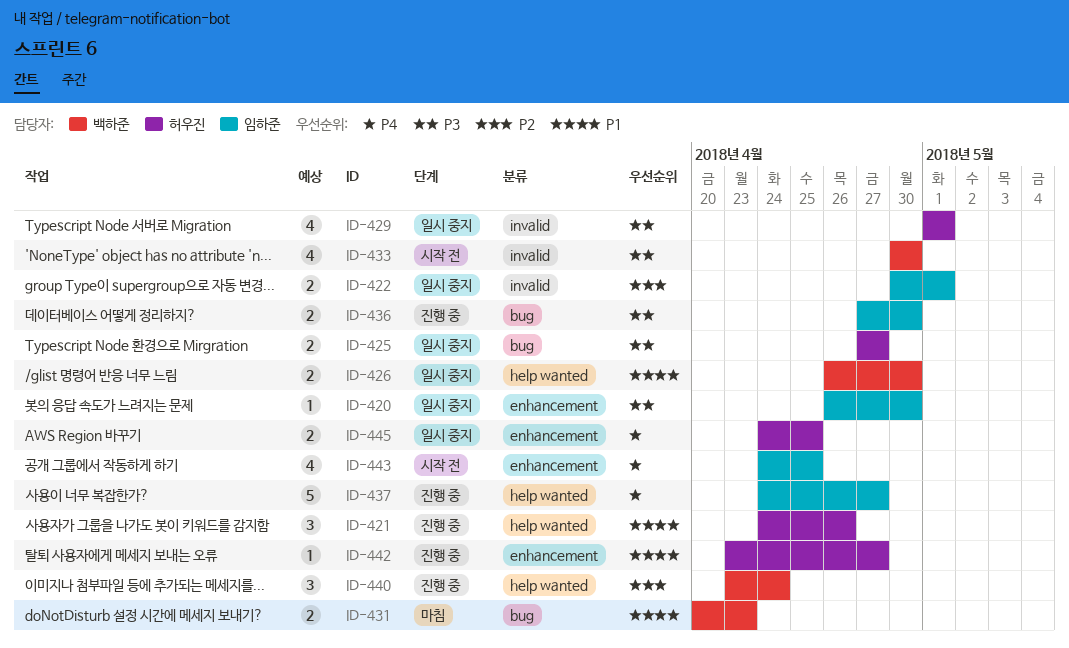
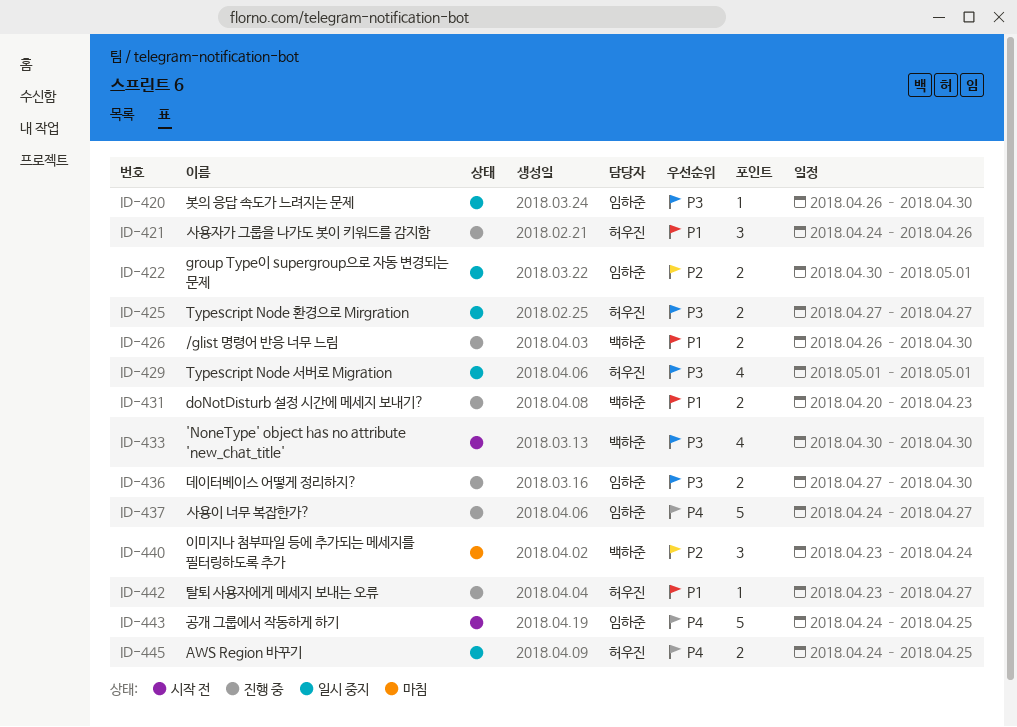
ID-426, status: 일시 중지 -> 진행 중
ID-431, status: 마침 -> 진행 중
ID-440, status: 진행 중 -> 마침
ID-443, estimate: 4 -> 5

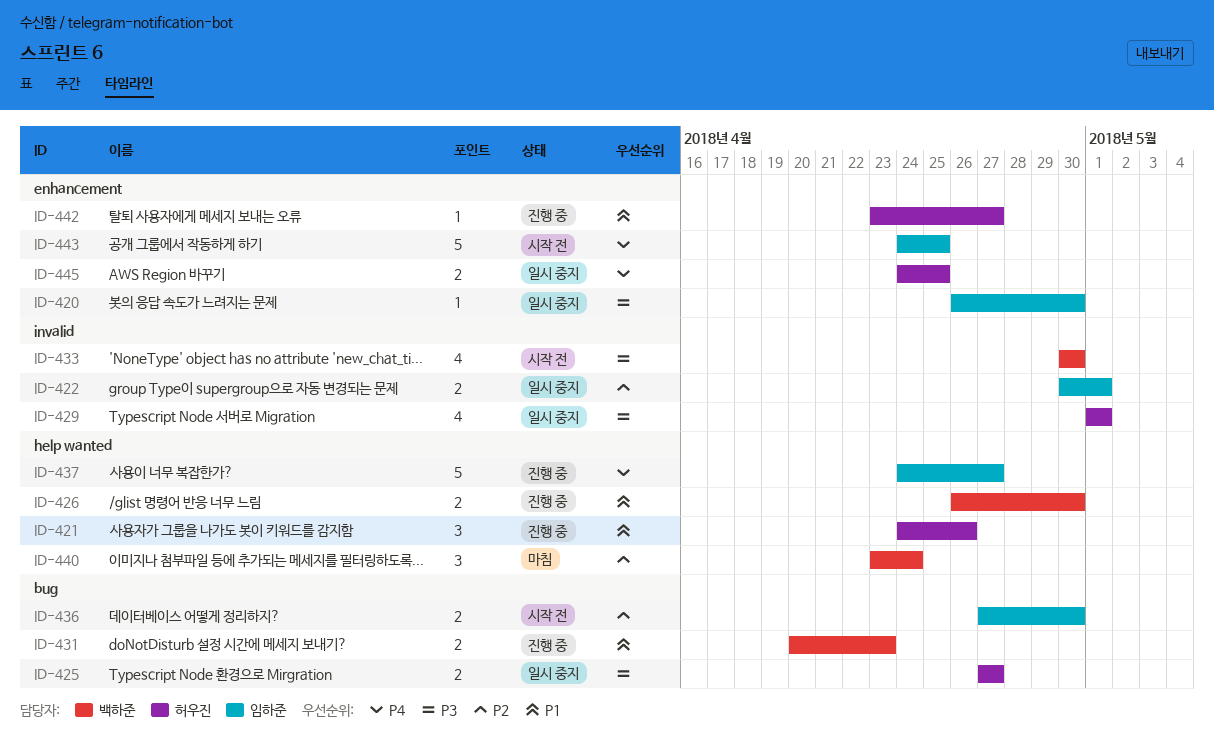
ID-436, status: 진행 중 -> 시작 전
ID-436, priority: P3 -> P2

